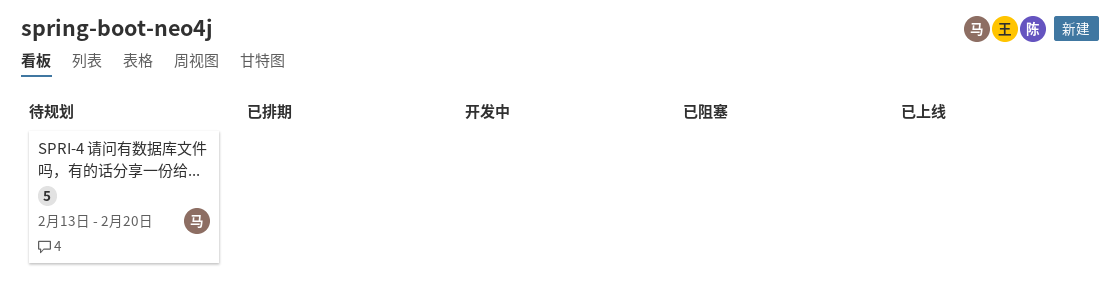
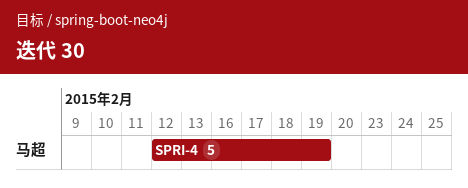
SPRI-4, start: Feb 13 -> Feb 12
SPRI-4, due: Feb 20 -> Feb 19

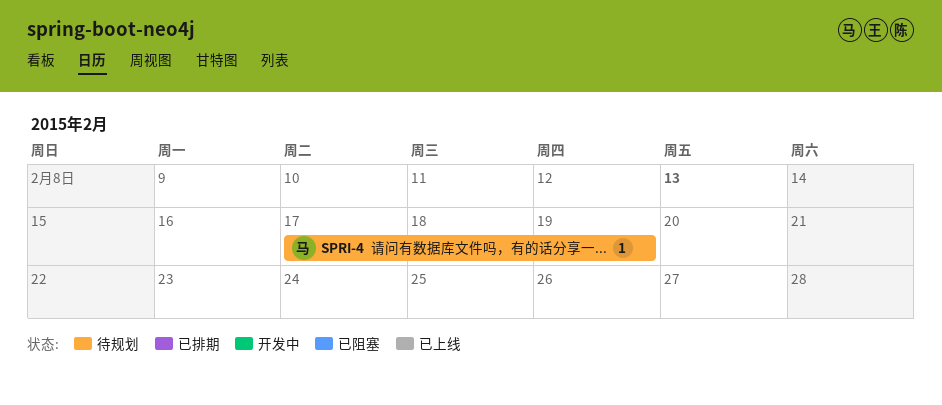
SPRI-4, estimate: 5 -> 1
SPRI-4, start: Feb 12 -> Feb 17

